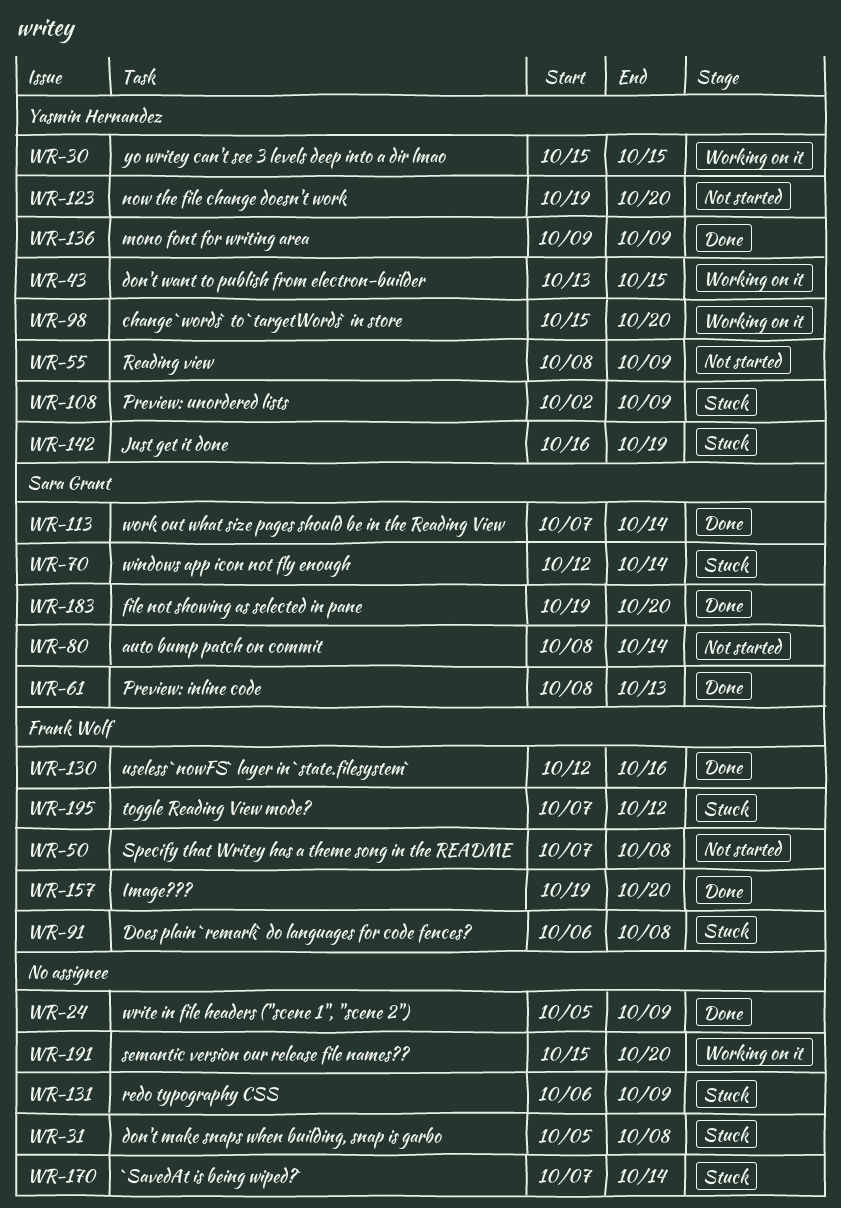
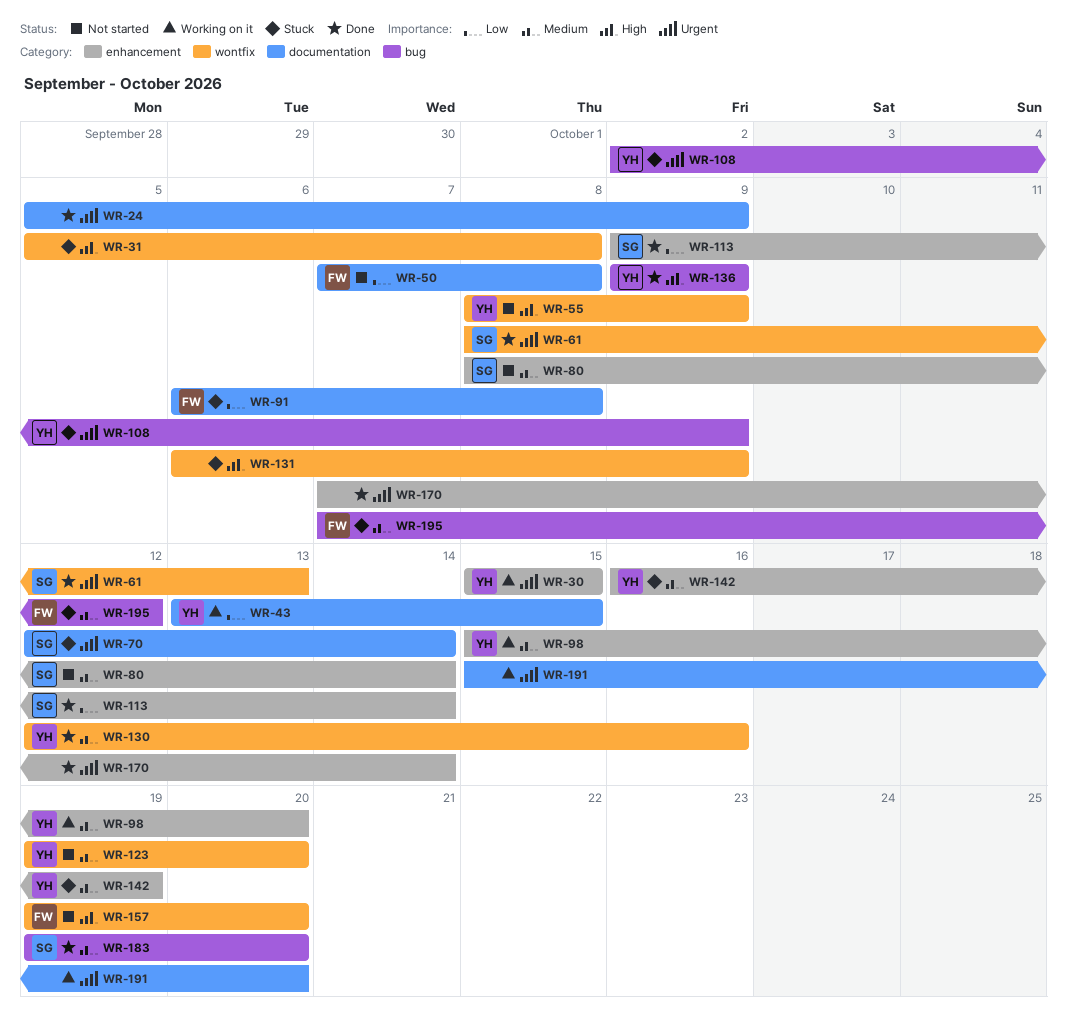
WR-113, start: Oct 7 -> Oct 9
WR-130, owner: Frank Wolf -> Yasmin Hernandez
WR-157, status: Done -> Not started
WR-170, status: Stuck -> Done

